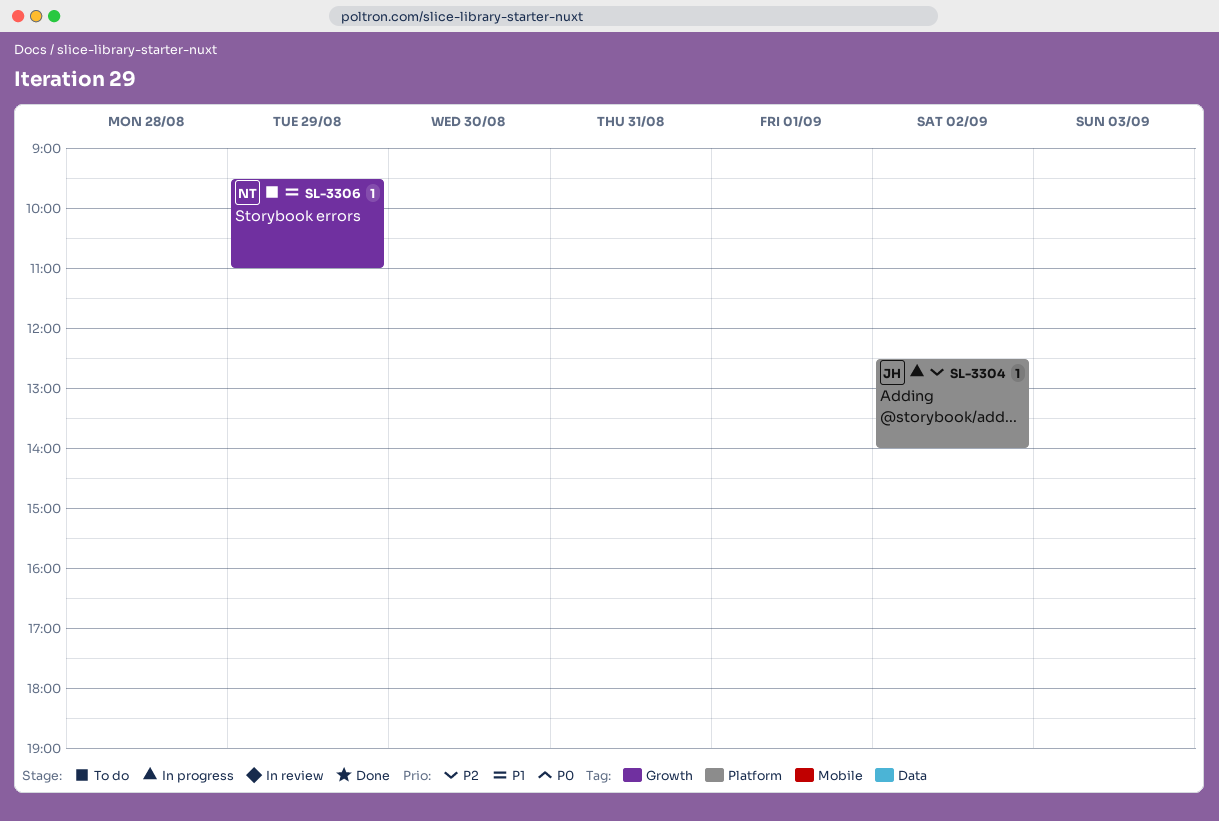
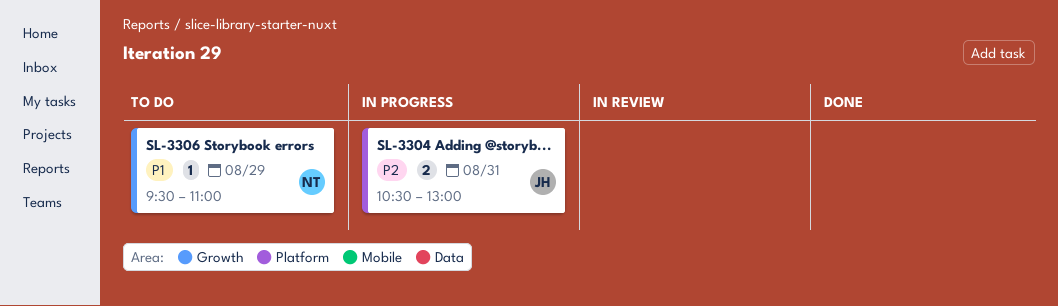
SL-3304, estimate: 1 -> 2
SL-3304, day: Sep 2 -> Aug 31
SL-3304, begins: 12:30 -> 10:30
SL-3304, ends: 14:00 -> 13:00

